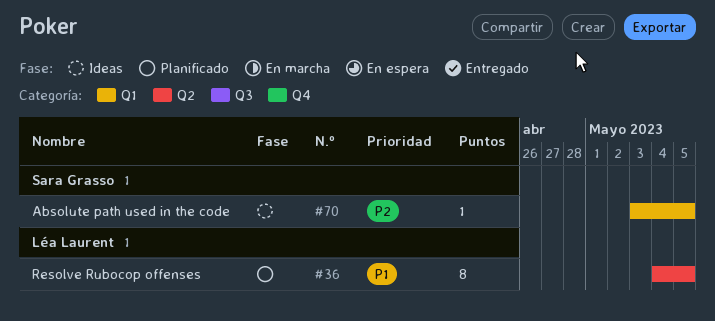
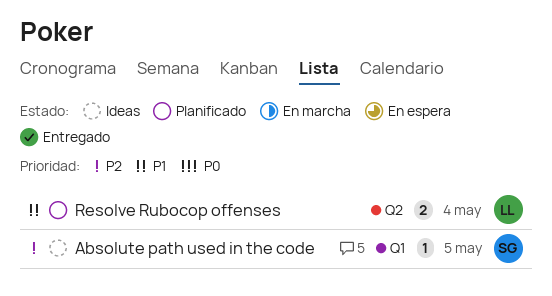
Resolve Rubocop offenses, estimate: 8 -> 2
Resolve Rubocop offenses, due: May 5 -> May 4

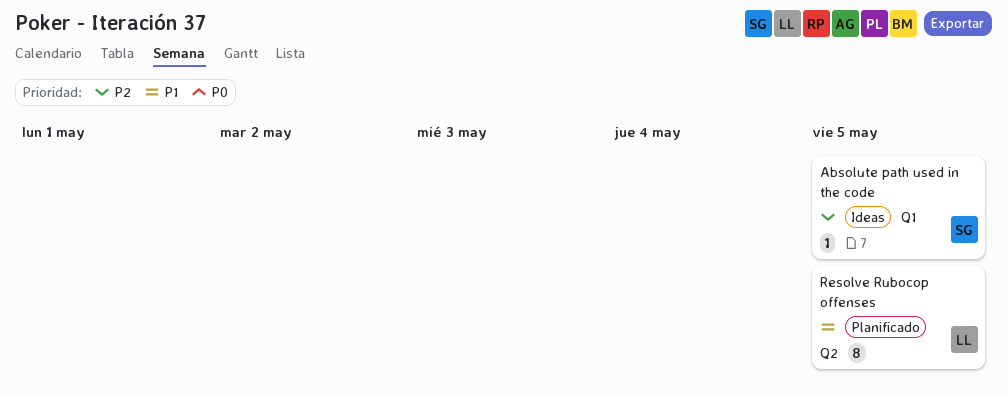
Resolve Rubocop offenses, estimate: 2 -> 8
Resolve Rubocop offenses, due: May 4 -> May 5

